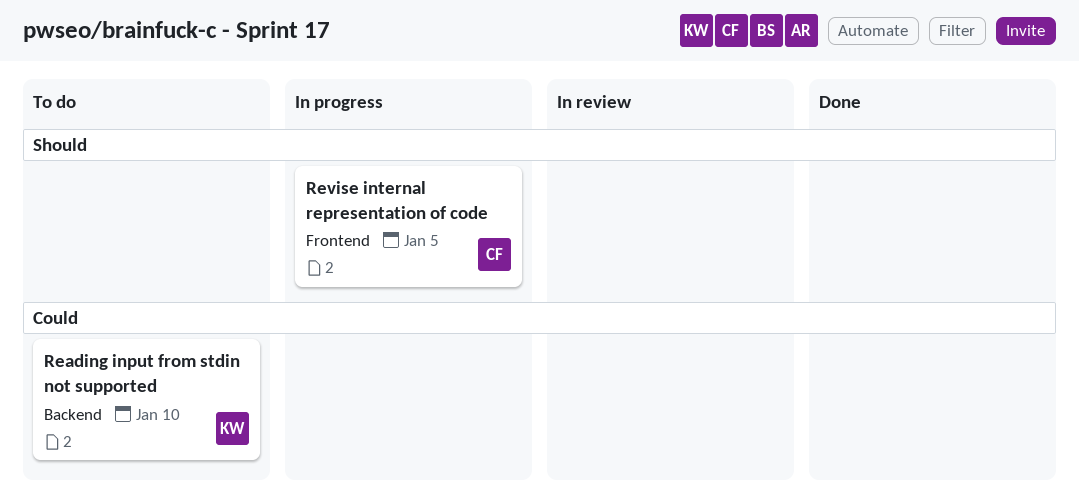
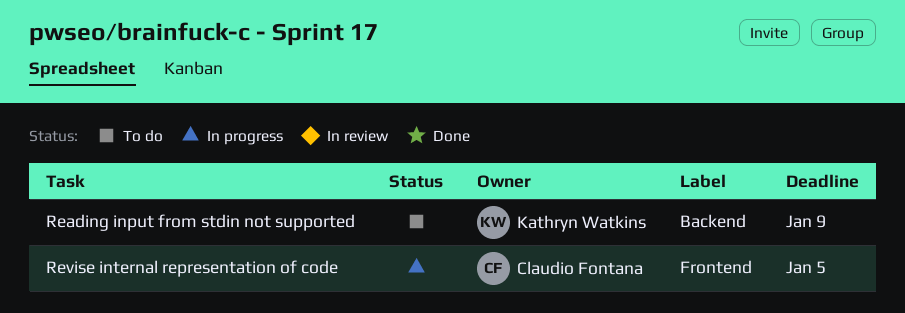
Reading input from stdin not supported, due: Jan 10 -> Jan 9

